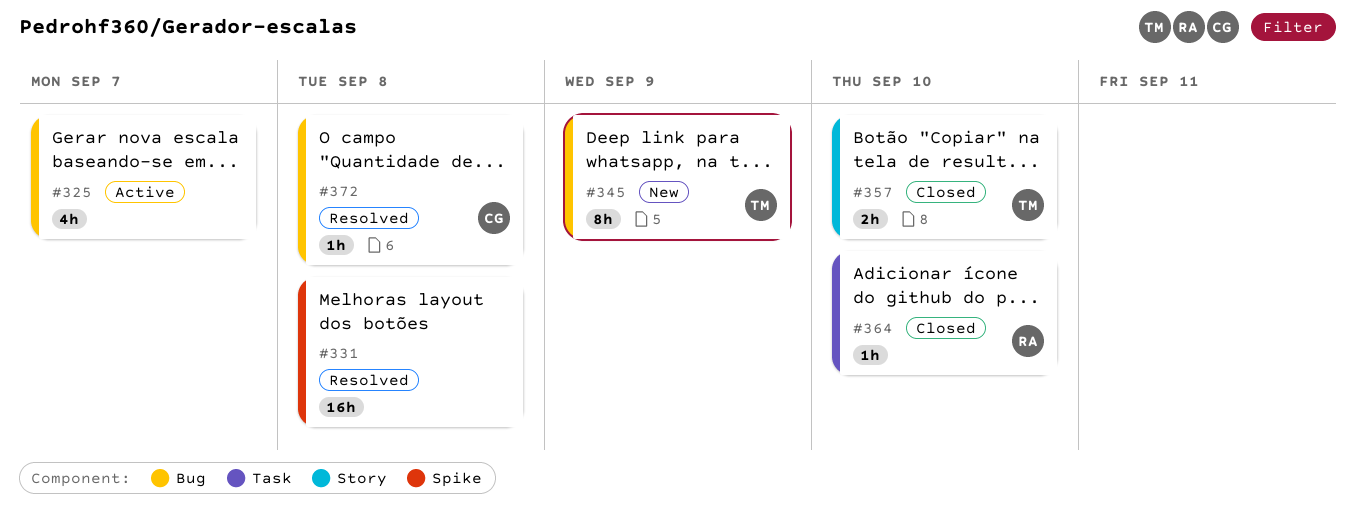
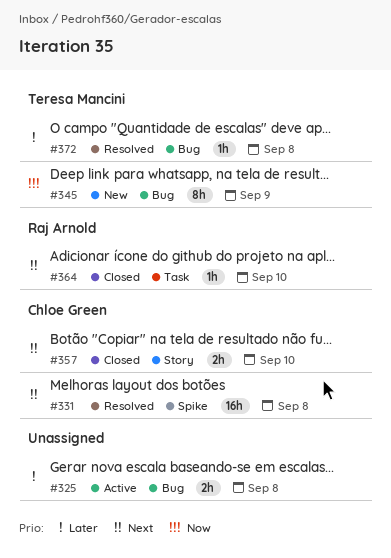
#325, estimate: 4h -> 2h
#325, due: Sep 7 -> Sep 8
#331, owner: none -> Chloe Green
#357, owner: Teresa Mancini -> Chloe Green
#372, owner: Chloe Green -> Teresa Mancini

